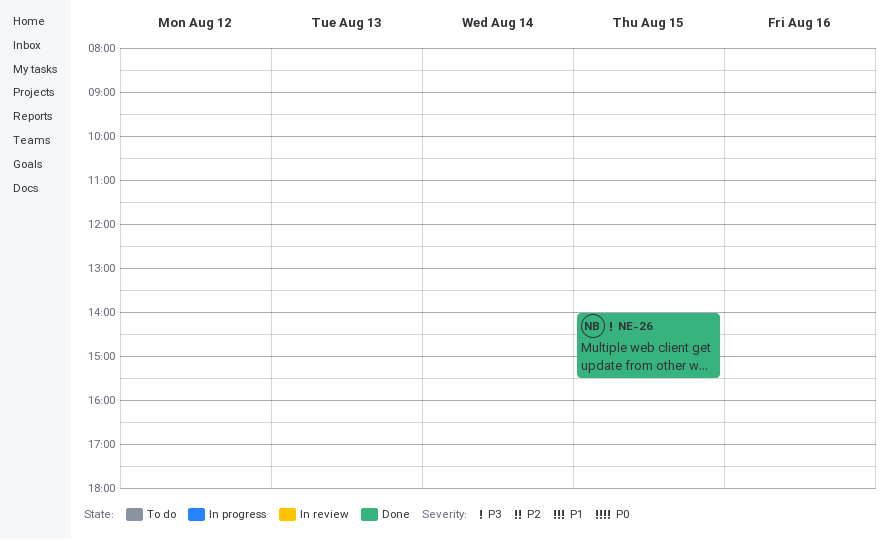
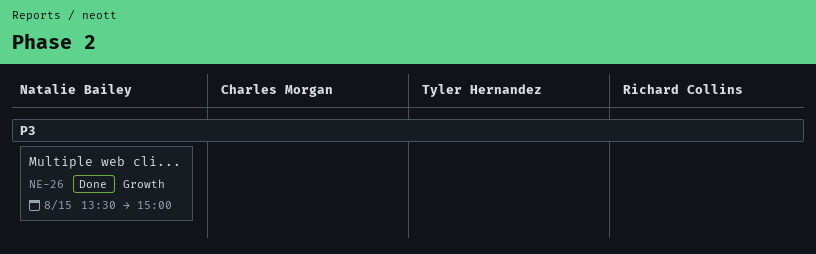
NE-26, begins: 14:00 -> 13:30
NE-26, ends: 15:30 -> 15:00

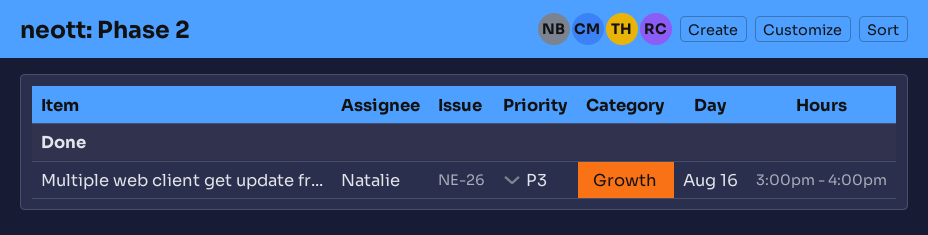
NE-26, day: Aug 15 -> Aug 16
NE-26, begins: 13:30 -> 15:00
NE-26, ends: 15:00 -> 16:00

